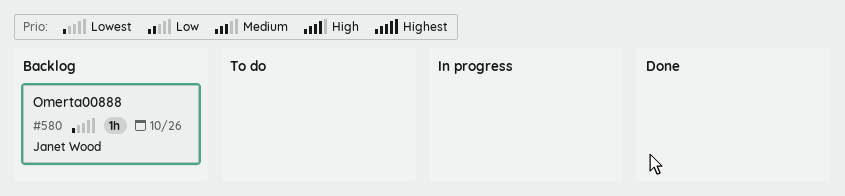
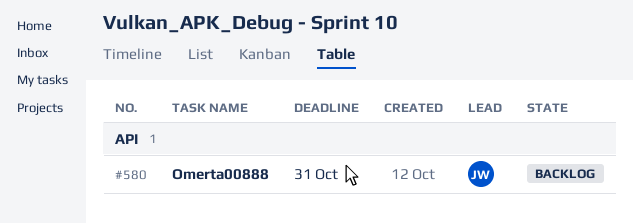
#580, due: Oct 26 -> Oct 31

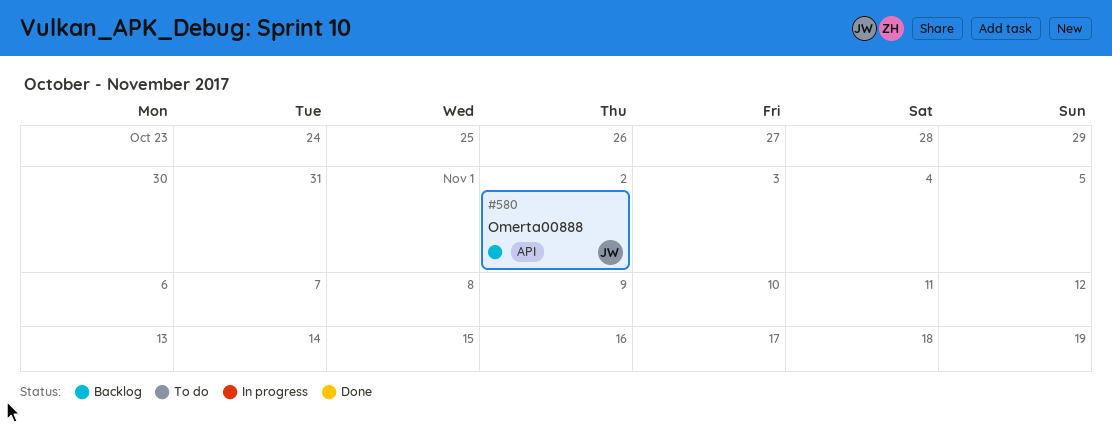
#580, due: Oct 31 -> Nov 2

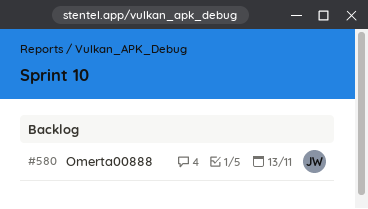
#580, due: Nov 2 -> Nov 13

